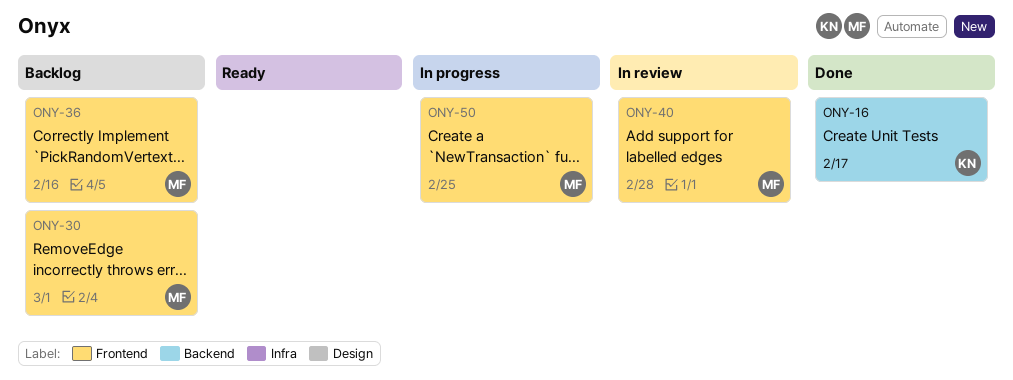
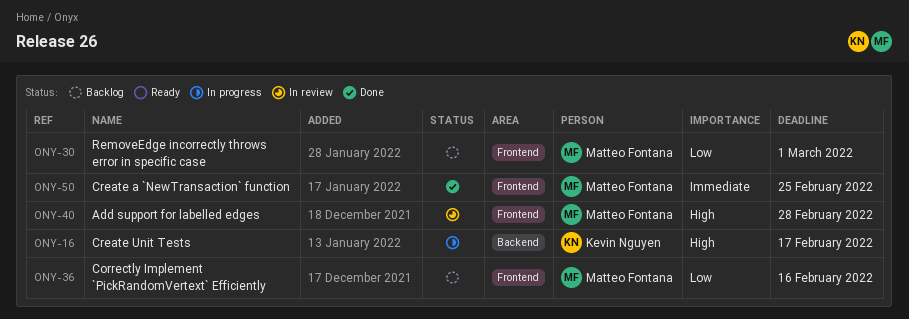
ONY-16, status: Done -> In progress
ONY-50, status: In progress -> Done

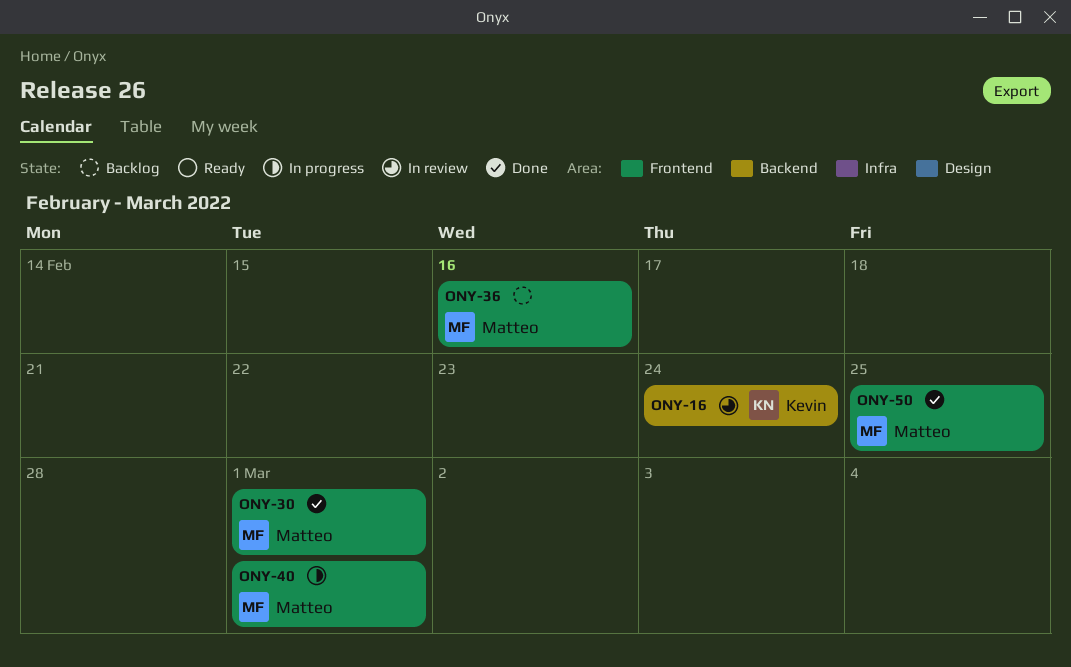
ONY-16, status: In progress -> In review
ONY-16, due: Feb 17 -> Feb 24
ONY-30, status: Backlog -> Done
ONY-40, status: In review -> In progress
ONY-40, due: Feb 28 -> Mar 1

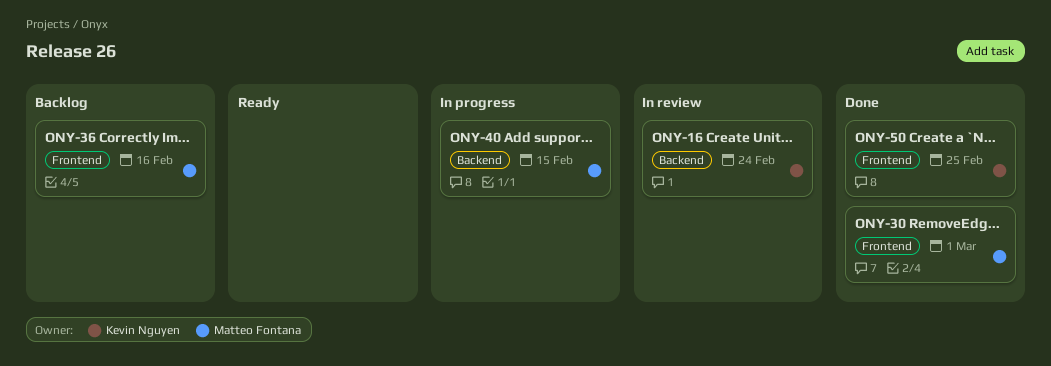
ONY-40, label: Frontend -> Backend
ONY-40, due: Mar 1 -> Feb 15
ONY-50, owner: Matteo Fontana -> Kevin Nguyen

